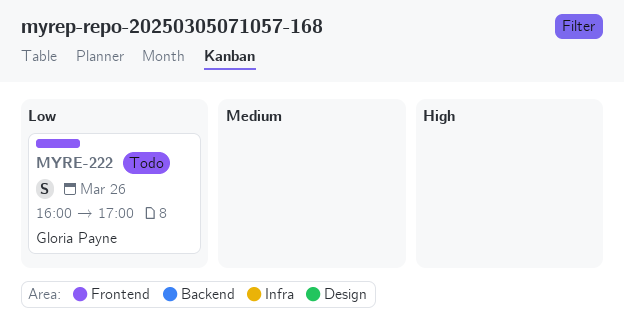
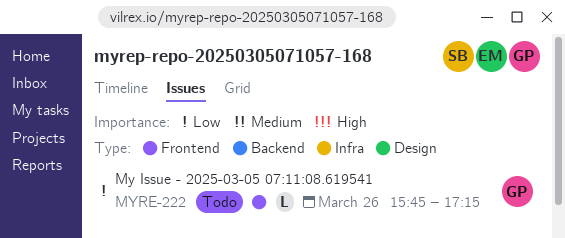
MYRE-222, estimate: S -> L
MYRE-222, begins: 16:00 -> 15:45
MYRE-222, ends: 17:00 -> 17:15

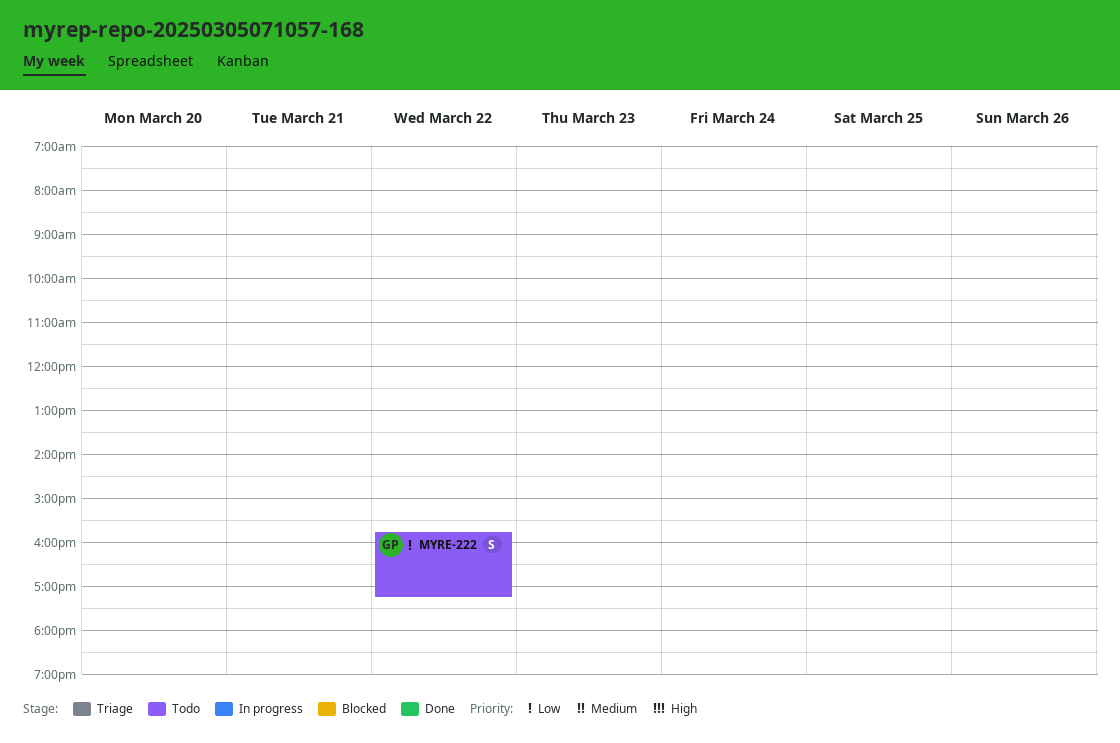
MYRE-222, estimate: L -> S
MYRE-222, day: Mar 26 -> Mar 22

